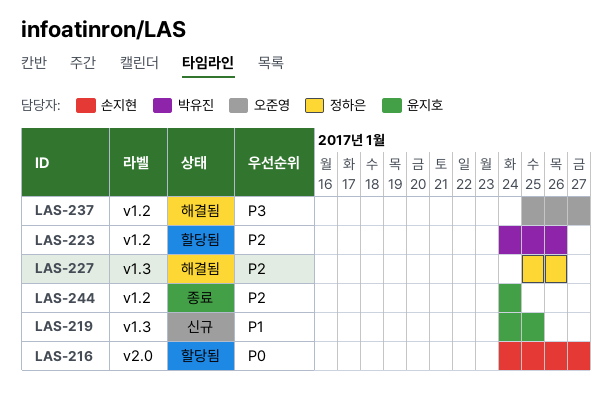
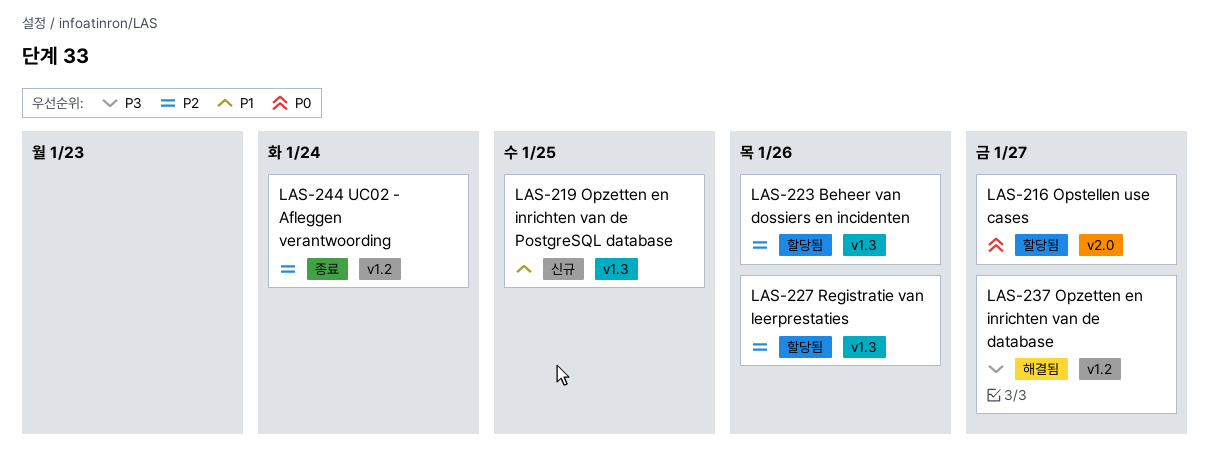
LAS-223, label: v1.2 -> v1.3
LAS-227, status: 해결됨 -> 할당됨

